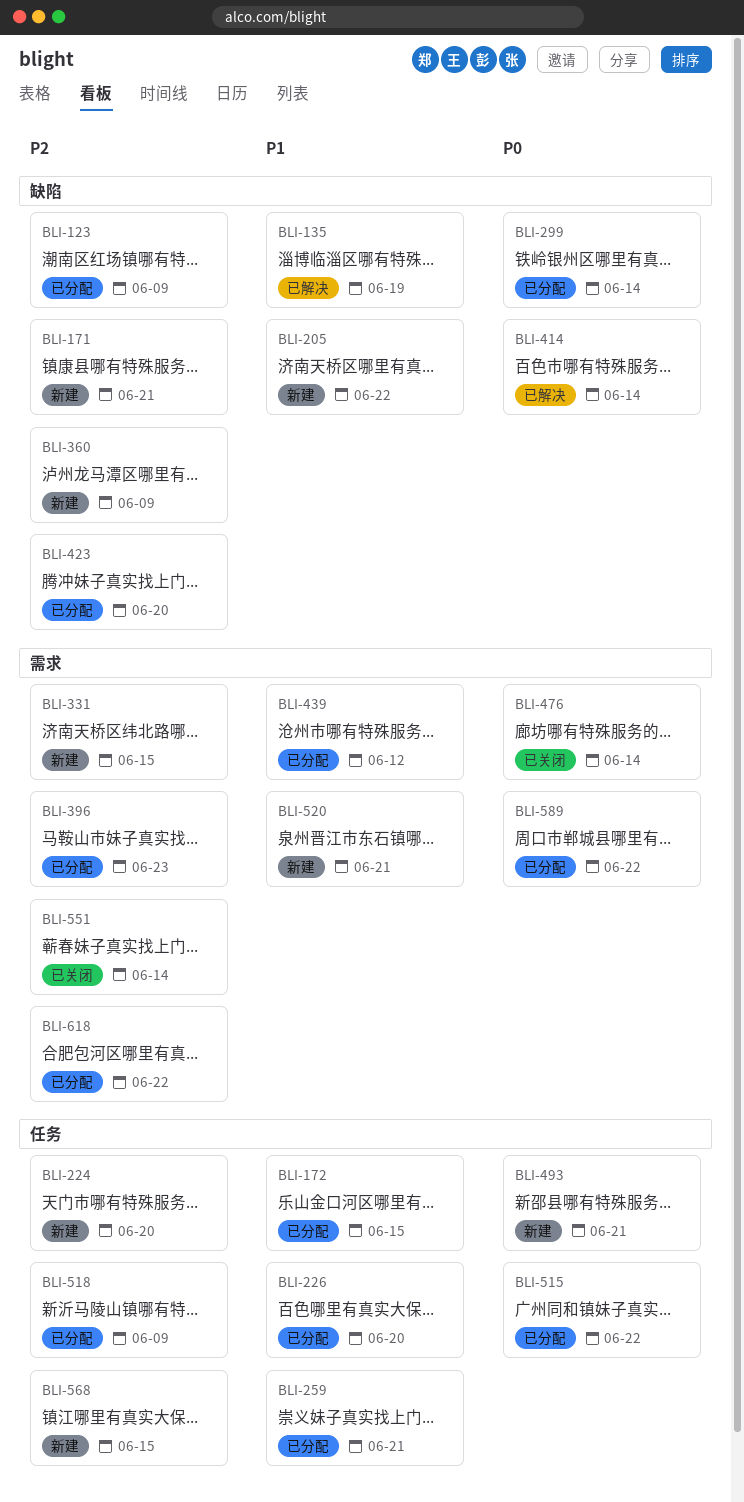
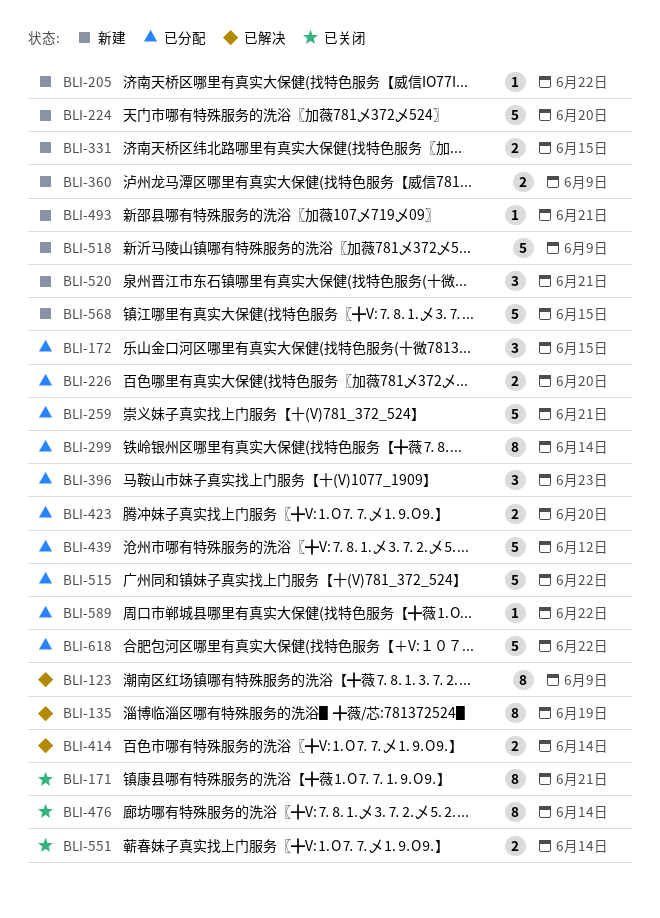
BLI-123, status: 已分配 -> 已解决
BLI-171, status: 新建 -> 已关闭
BLI-518, status: 已分配 -> 新建

